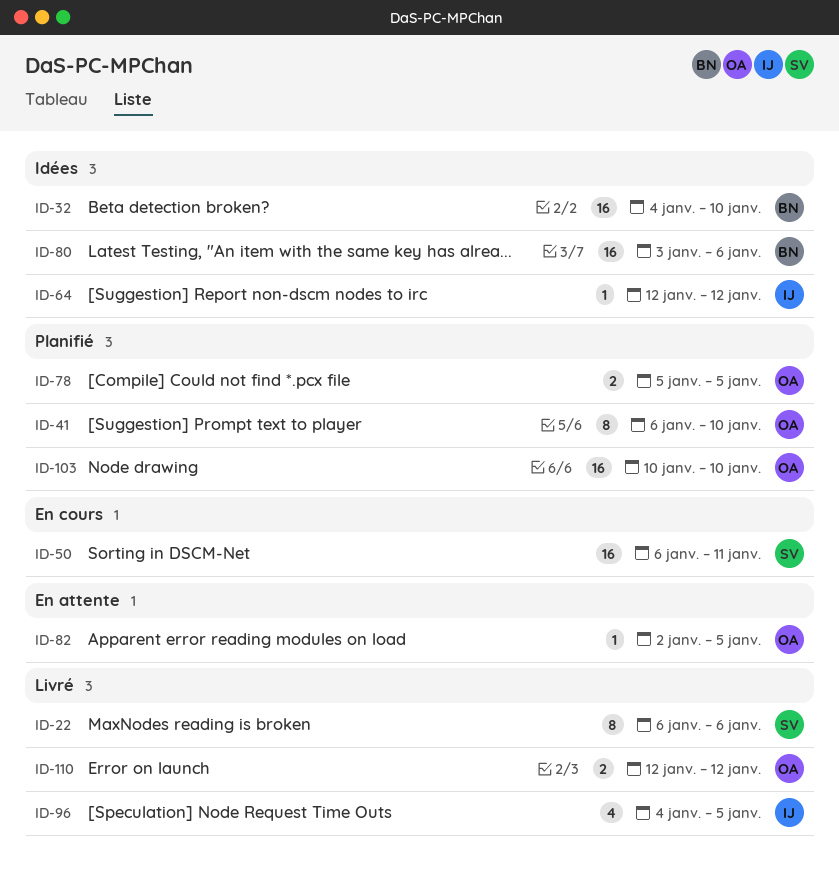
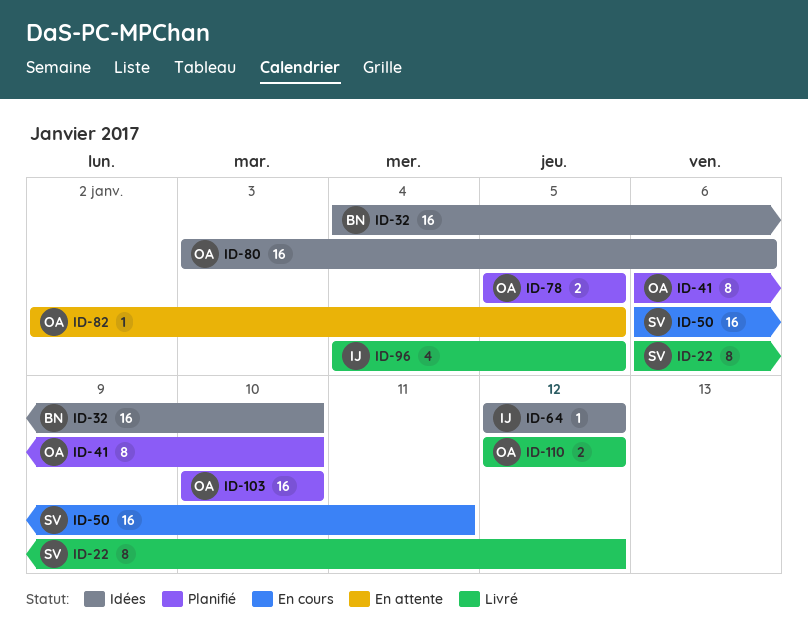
ID-22, due: Jan 6 -> Jan 12
ID-80, owner: BN -> OA

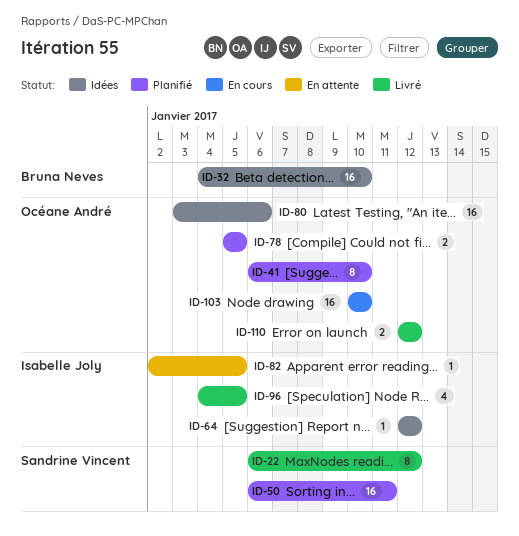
ID-50, status: En cours -> Planifié
ID-82, owner: Océane André -> Isabelle Joly
ID-103, status: Planifié -> En cours

